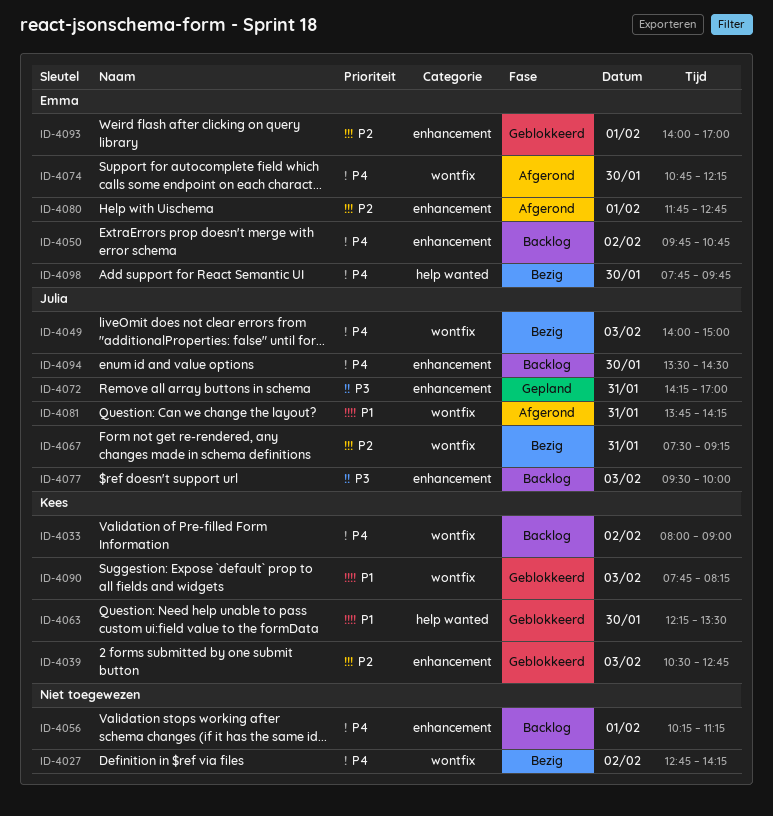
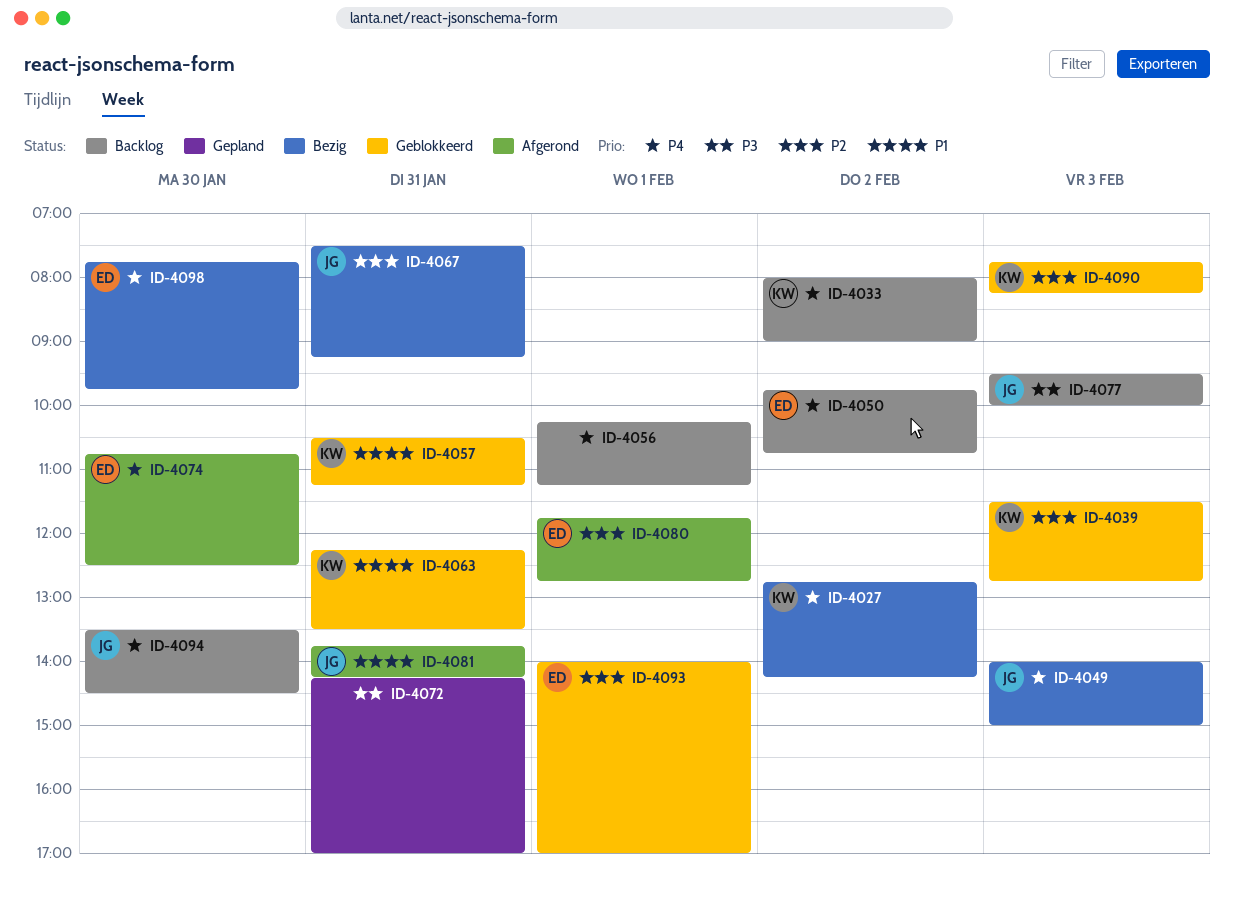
ID-4027, owner: none -> Kees
ID-4039, begins: 10:30 -> 11:30
ID-4057: none -> present
ID-4063, day: Jan 30 -> Jan 31
ID-4072, owner: Julia -> none
ID-4074, ends: 12:15 -> 12:30
ID-4090, priority: P1 -> P2

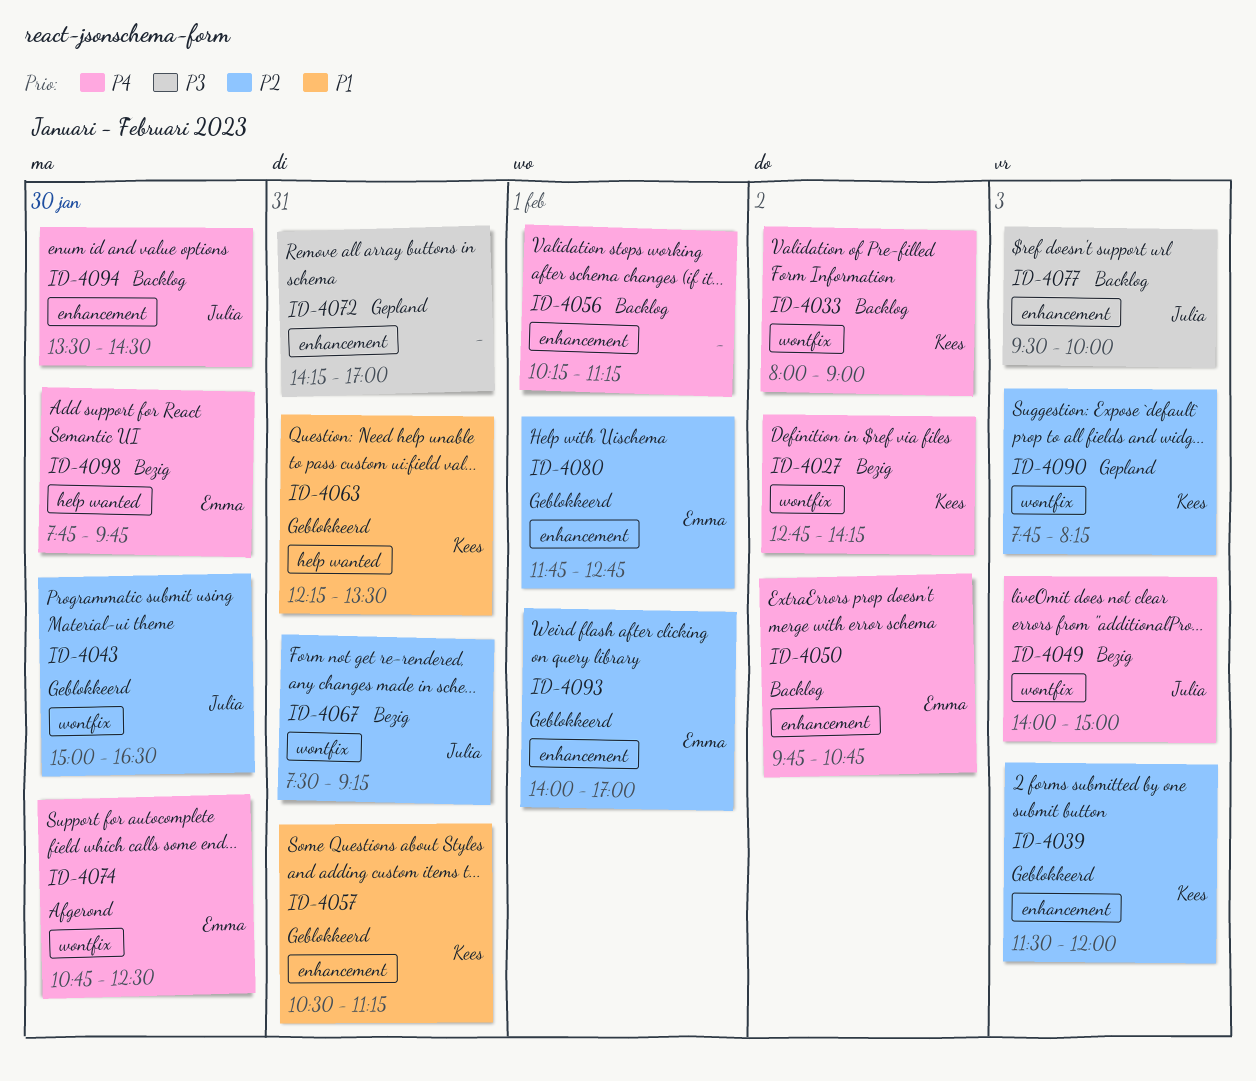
ID-4039, ends: 12:45 -> 12:00
ID-4043: none -> present
ID-4080, status: Afgerond -> Geblokkeerd
ID-4081: present -> none
ID-4090, status: Geblokkeerd -> Gepland

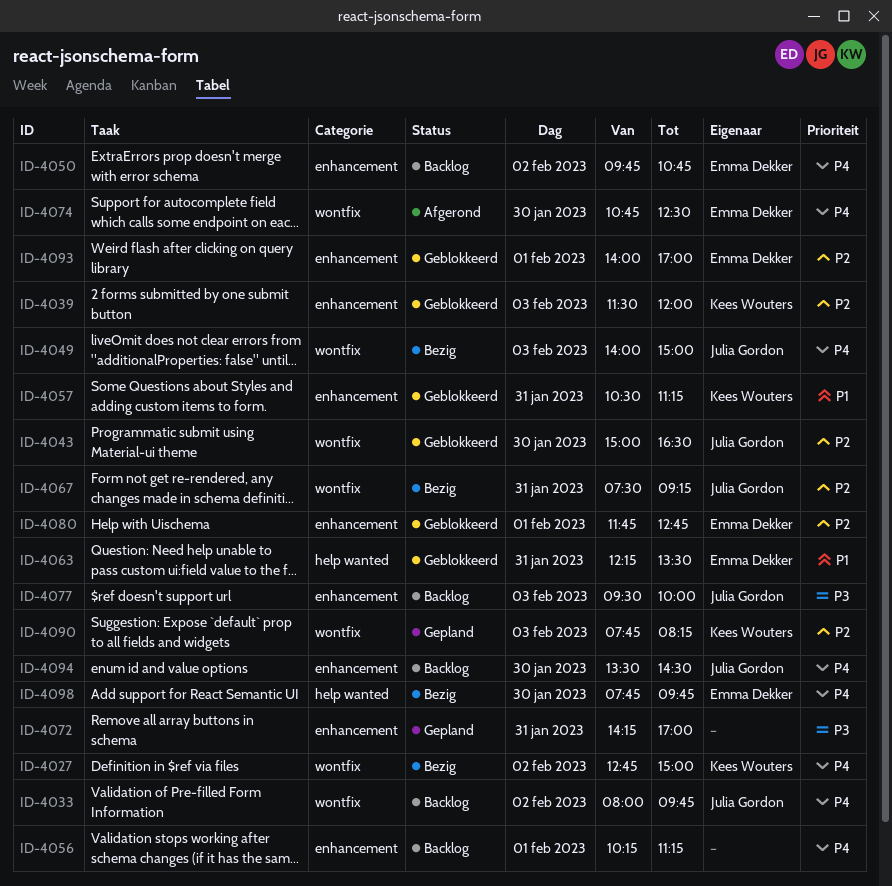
ID-4027, ends: 14:15 -> 15:00
ID-4033, owner: Kees Wouters -> Julia Gordon
ID-4033, ends: 09:00 -> 09:45
ID-4063, owner: Kees Wouters -> Emma Dekker

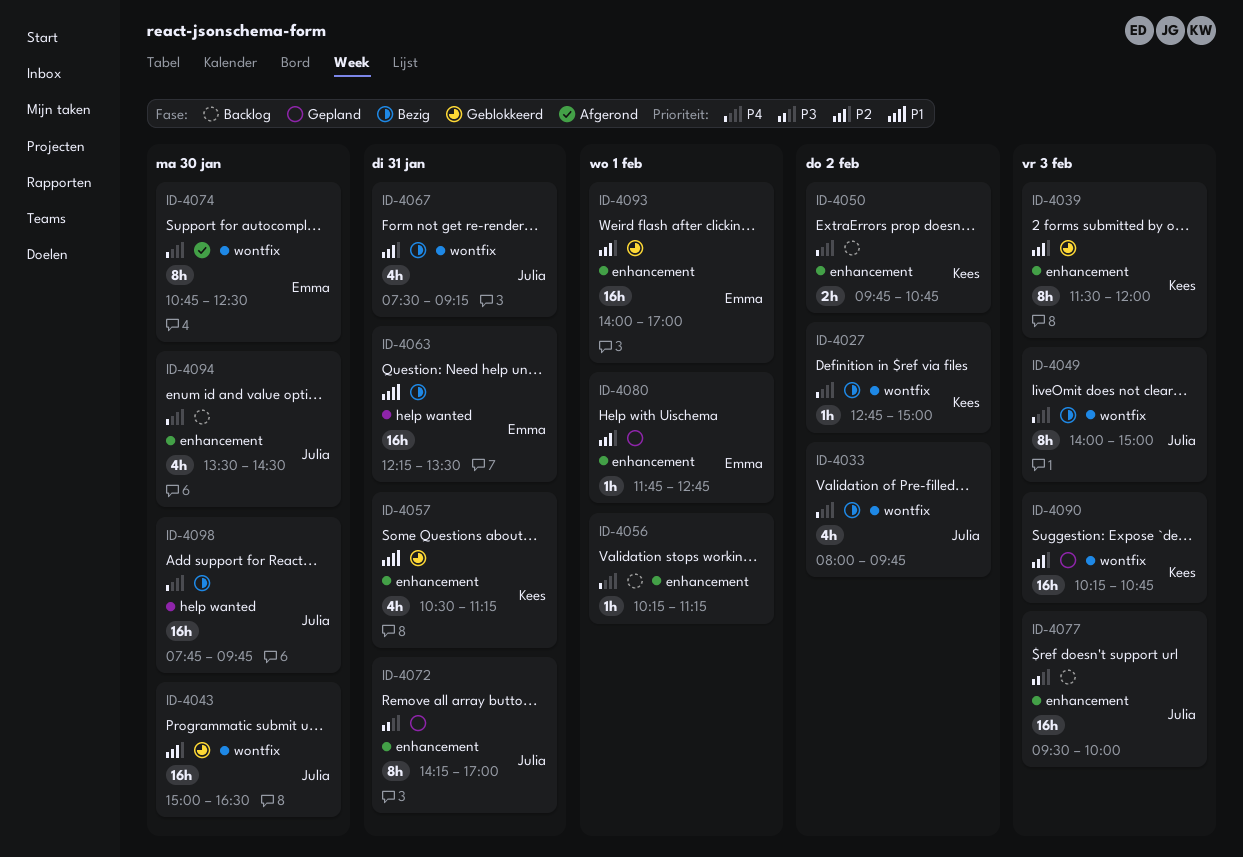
ID-4033, status: Backlog -> Bezig
ID-4050, owner: Emma Dekker -> Kees Wouters
ID-4063, status: Geblokkeerd -> Bezig
ID-4072, owner: none -> Julia Gordon
ID-4080, status: Geblokkeerd -> Gepland
ID-4090, begins: 07:45 -> 10:15
ID-4090, ends: 08:15 -> 10:45
ID-4098, owner: Emma Dekker -> Julia Gordon

